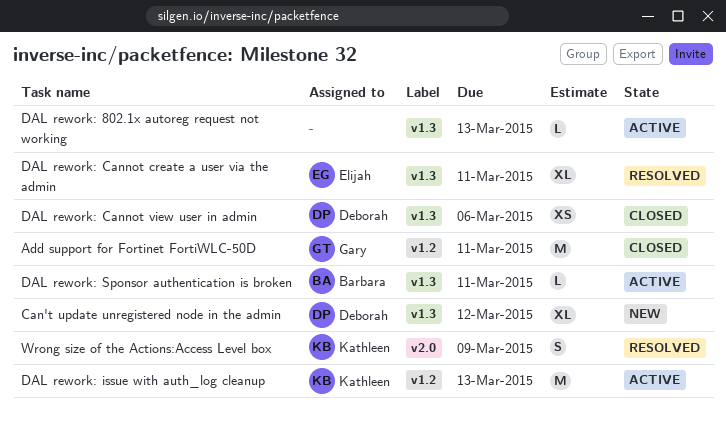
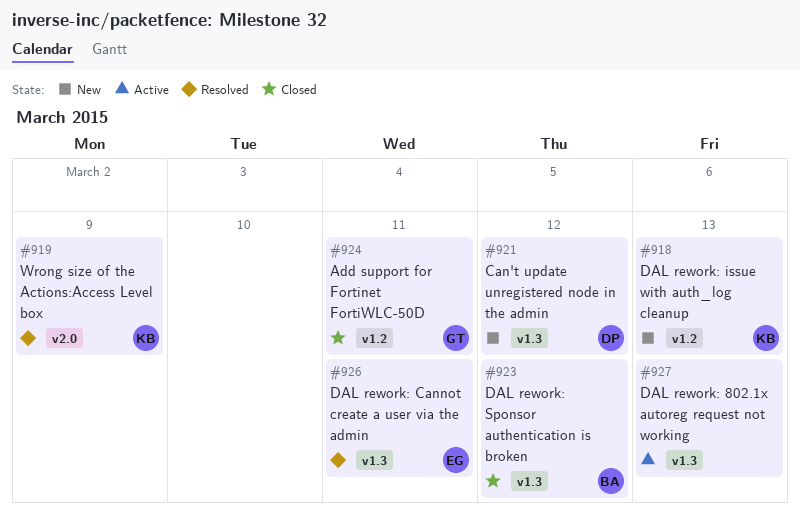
DAL rework: Cannot view user in admin: present -> none
DAL rework: issue with auth_log cleanup, status: Active -> New
DAL rework: Sponsor authentication is broken, status: Active -> Closed
DAL rework: Sponsor authentication is broken, due: Mar 11 -> Mar 12

